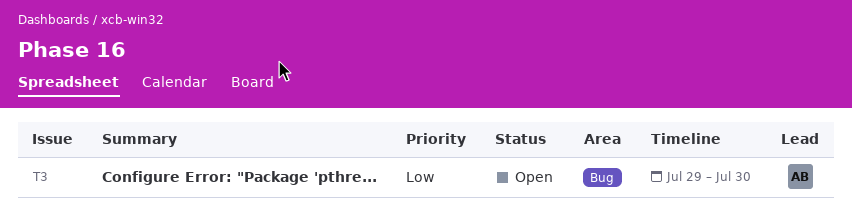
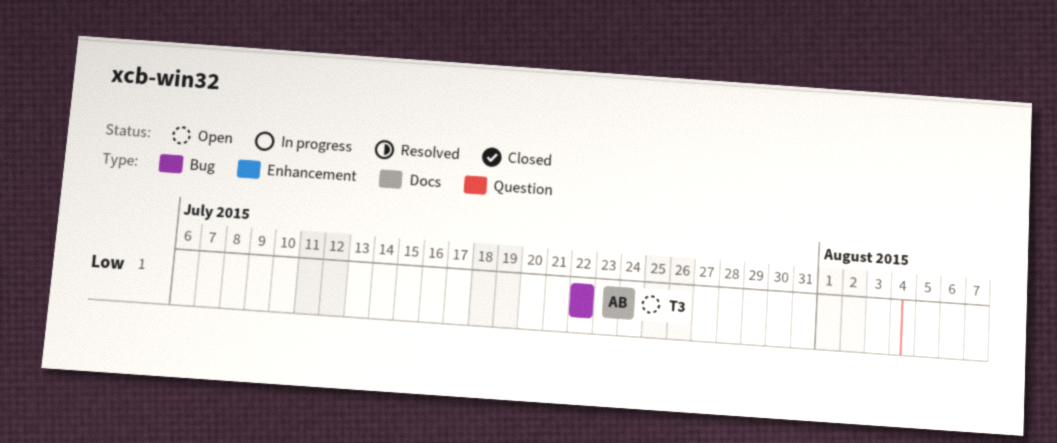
T3, start: Jul 29 -> Jul 22
T3, due: Jul 30 -> Jul 22

